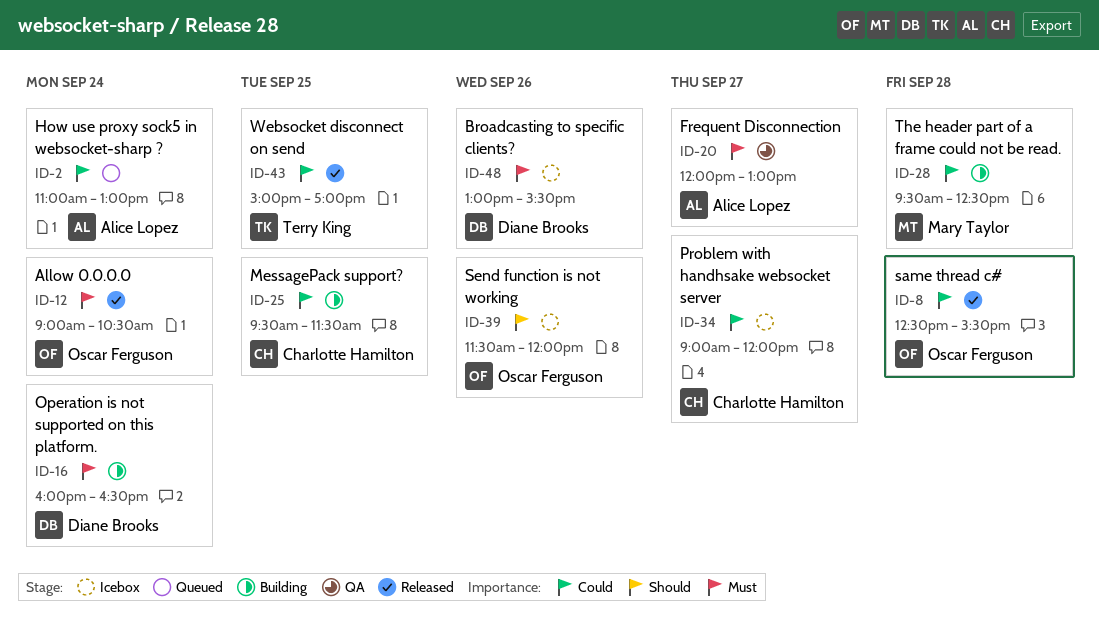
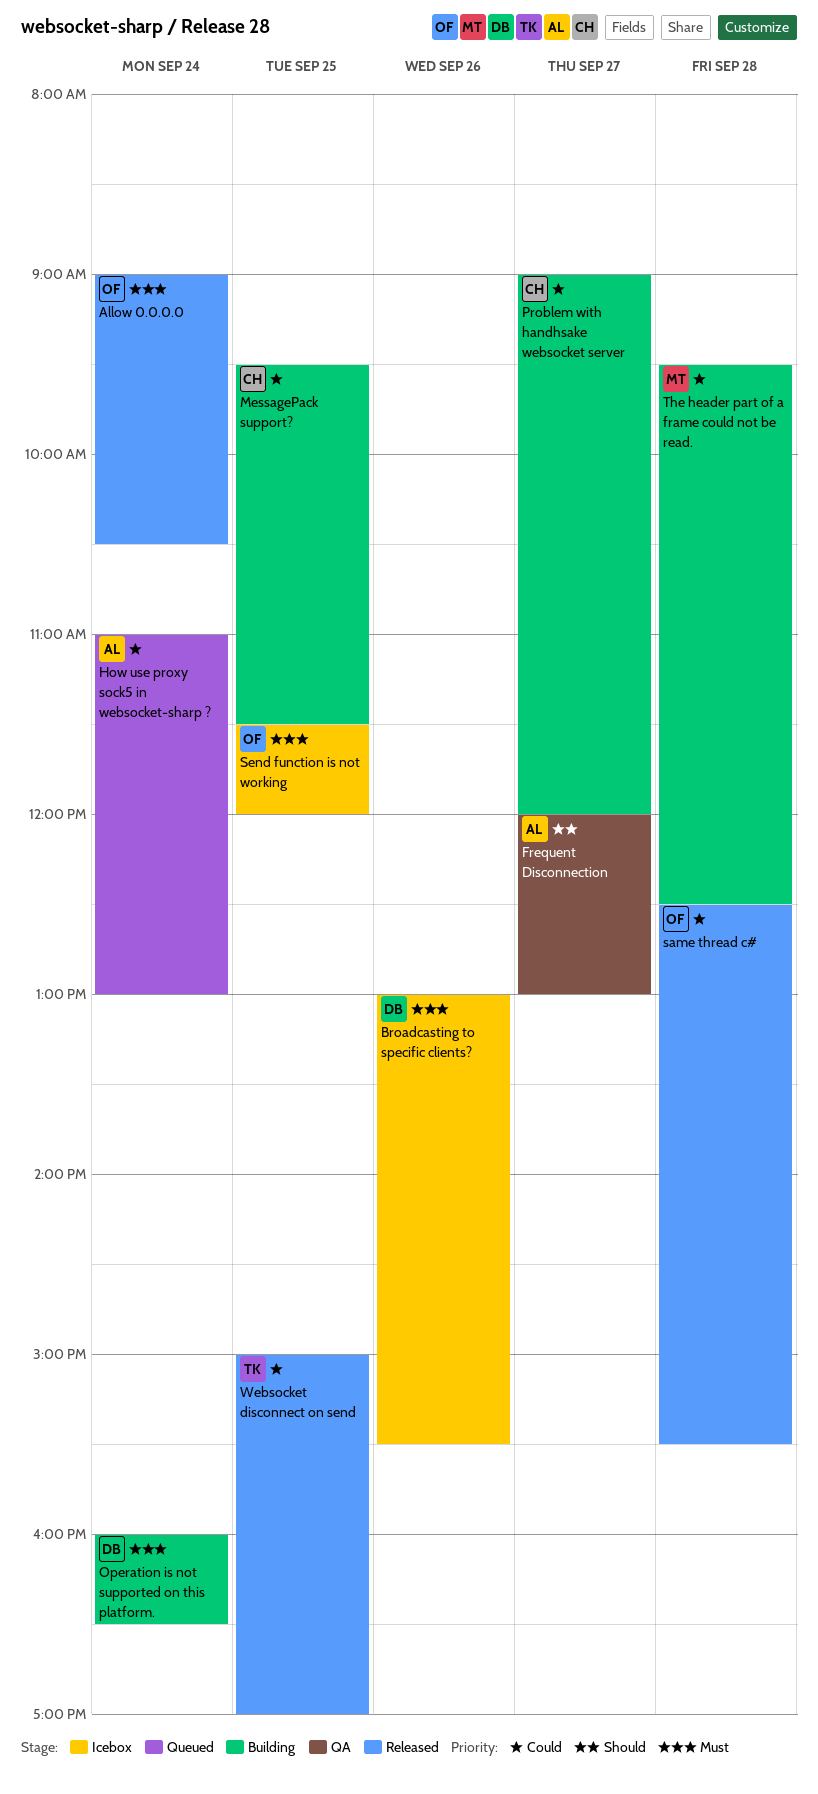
Frequent Disconnection, priority: Must -> Should
Problem with handhsake websocket server, status: Icebox -> Building
Send function is not working, priority: Should -> Must
Send function is not working, day: Sep 26 -> Sep 25

